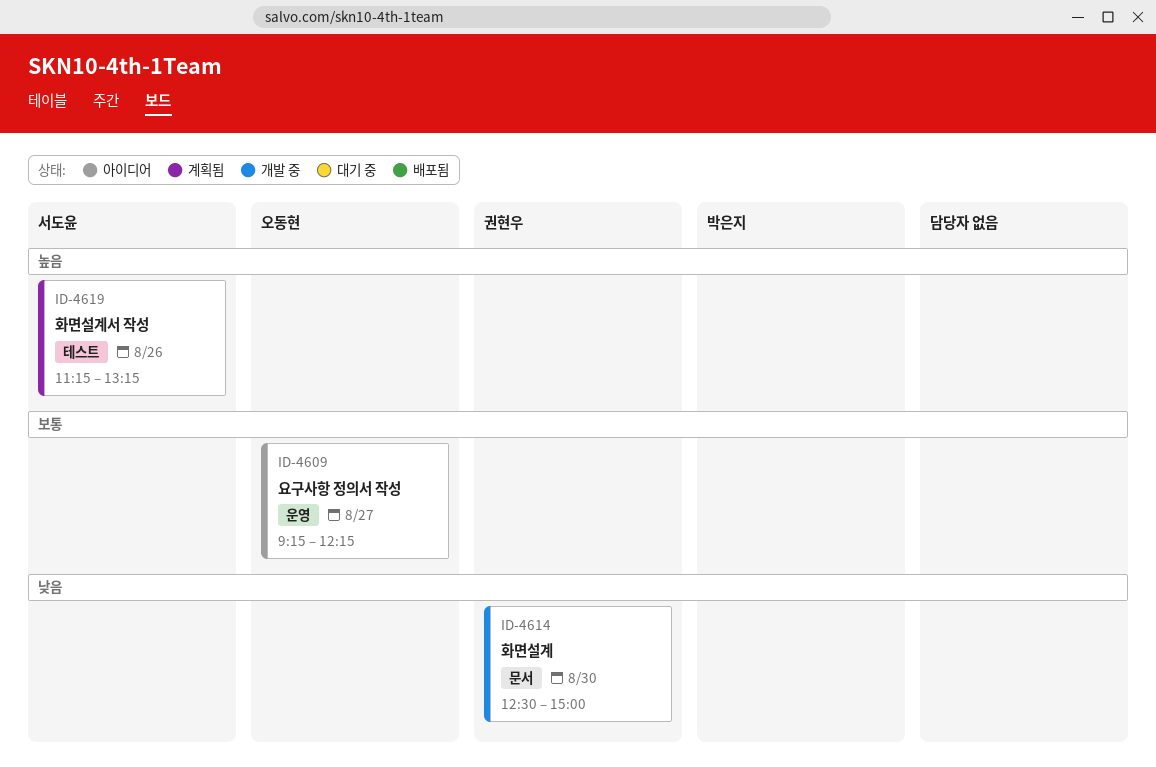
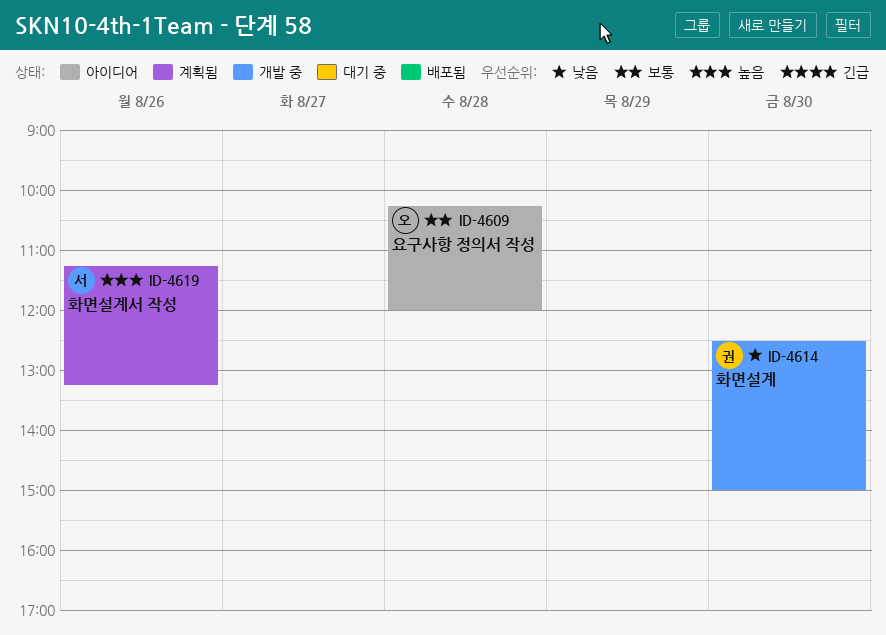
ID-4609, day: Aug 27 -> Aug 28
ID-4609, begins: 09:15 -> 10:15
ID-4609, ends: 12:15 -> 12:00

